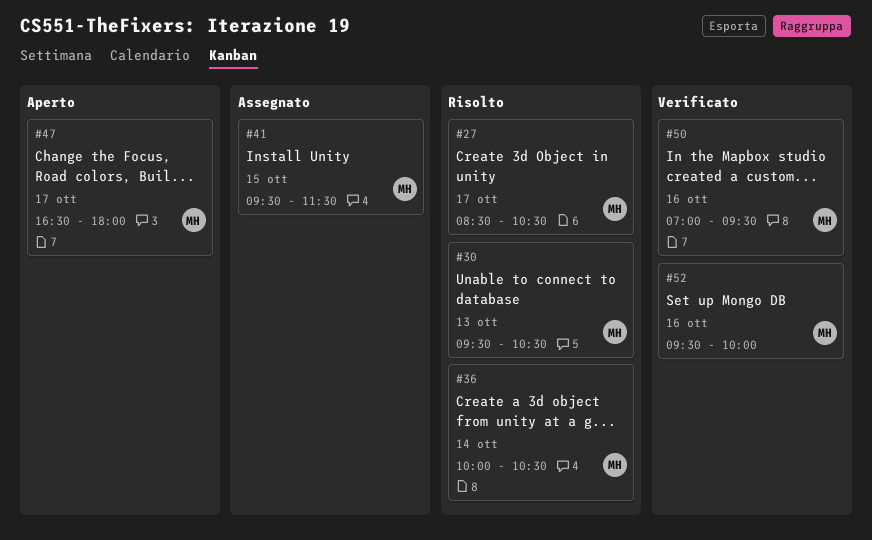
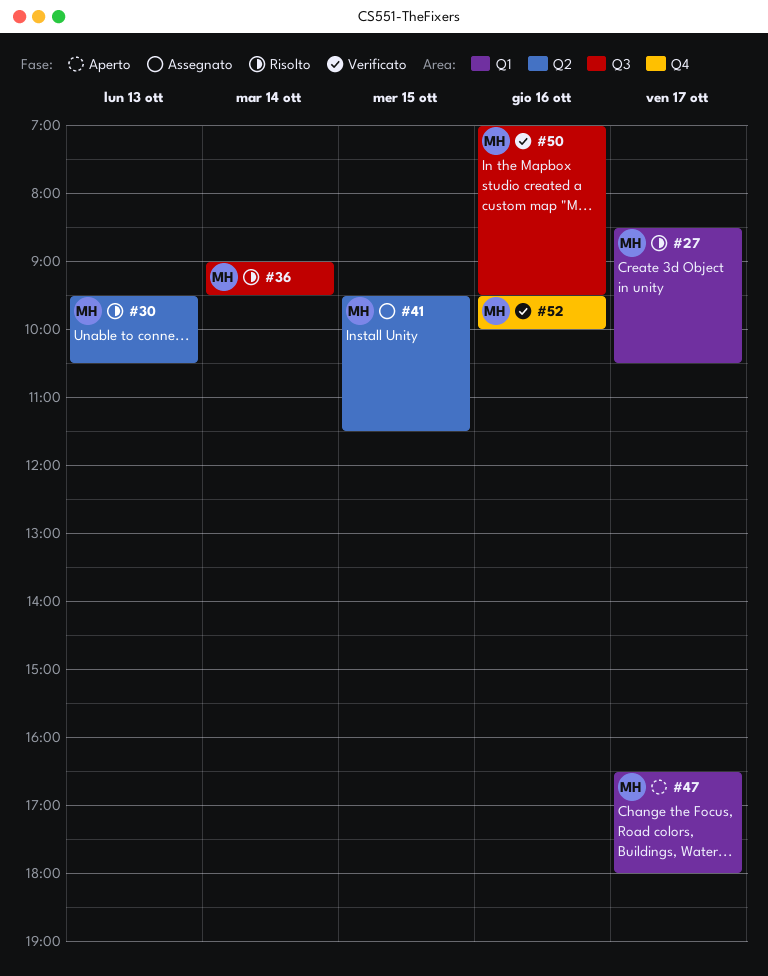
#36, begins: 10:00 -> 09:00
#36, ends: 10:30 -> 09:30

